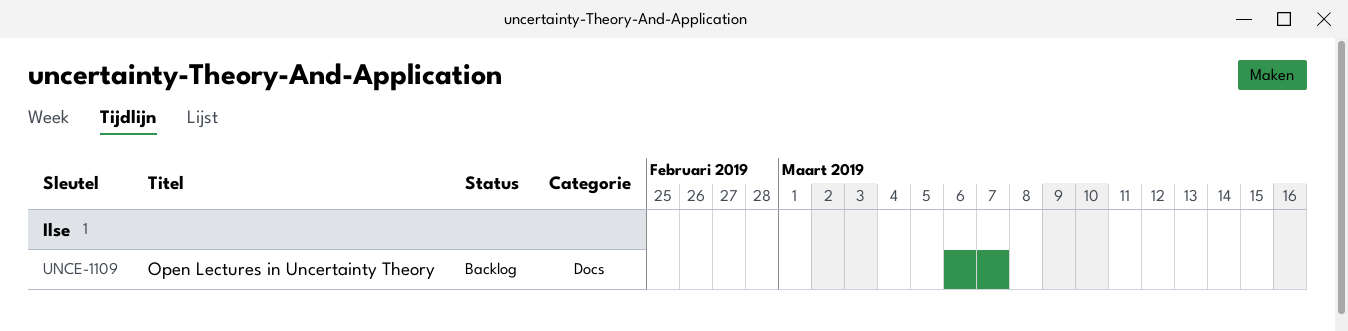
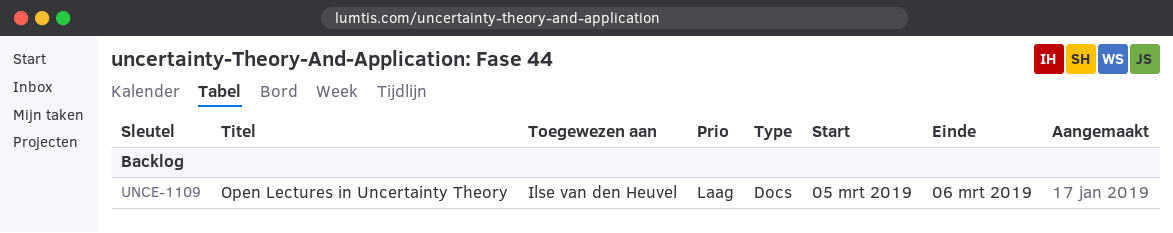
UNCE-1109, start: Mar 6 -> Mar 5
UNCE-1109, due: Mar 7 -> Mar 6

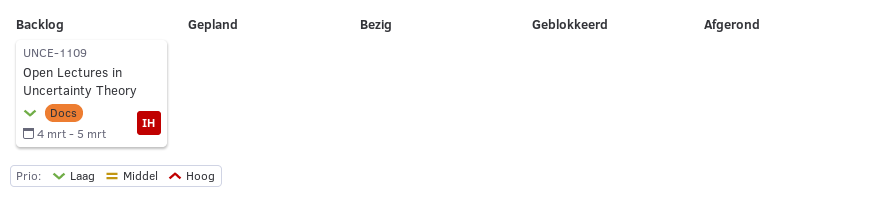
UNCE-1109, start: Mar 5 -> Mar 4
UNCE-1109, due: Mar 6 -> Mar 5

